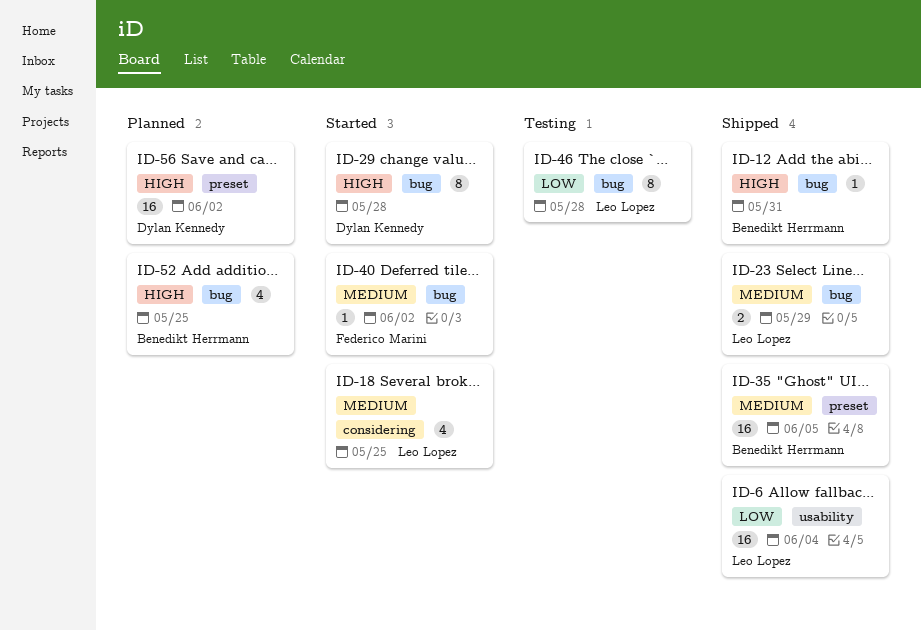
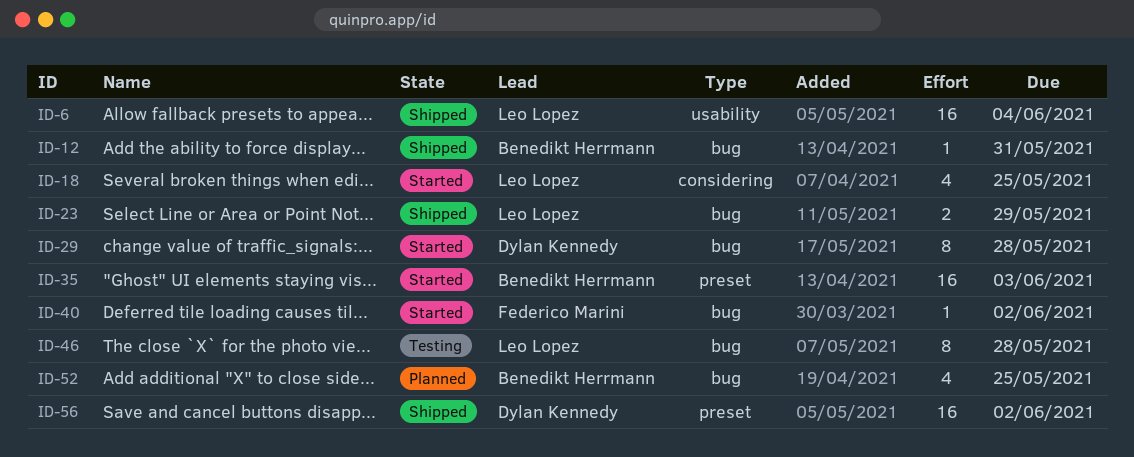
ID-35, status: Shipped -> Started
ID-35, due: Jun 5 -> Jun 3
ID-56, status: Planned -> Shipped

